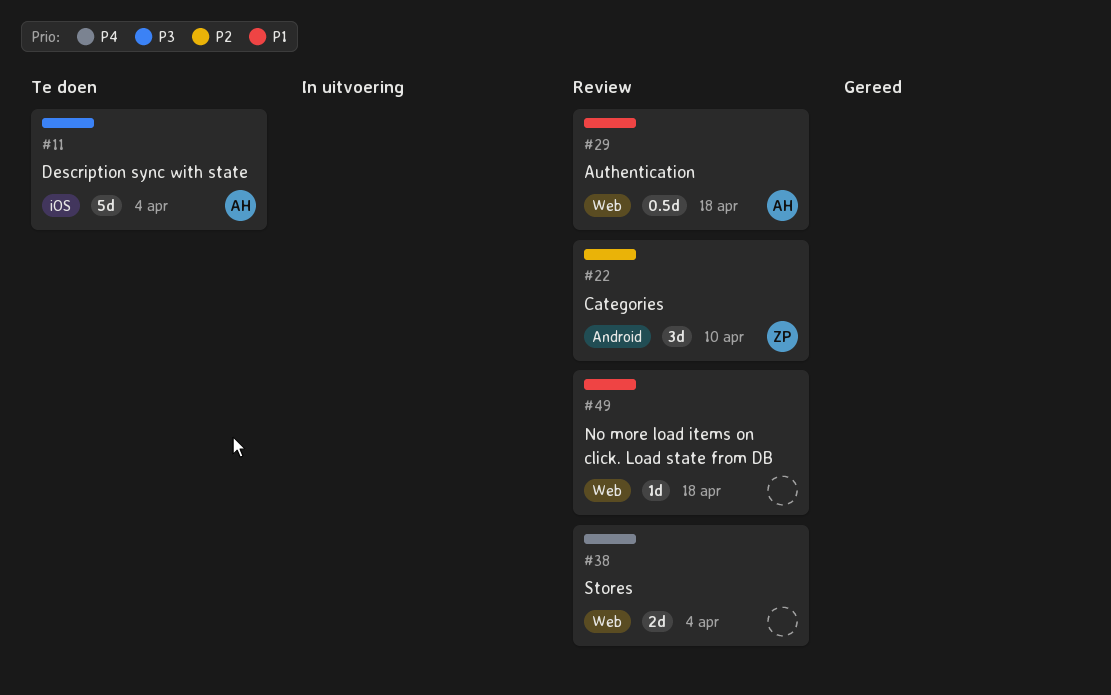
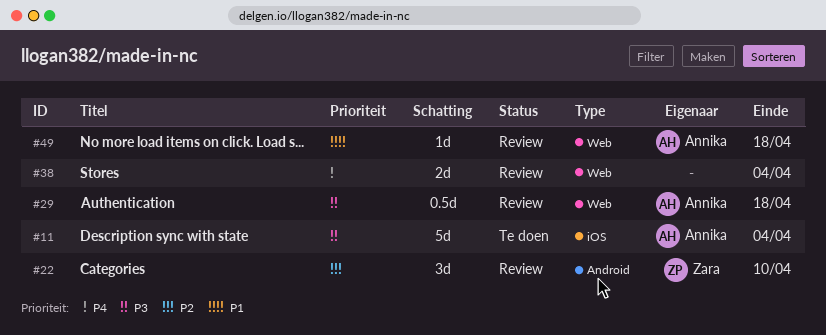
#29, priority: P1 -> P3
#49, owner: none -> Annika

